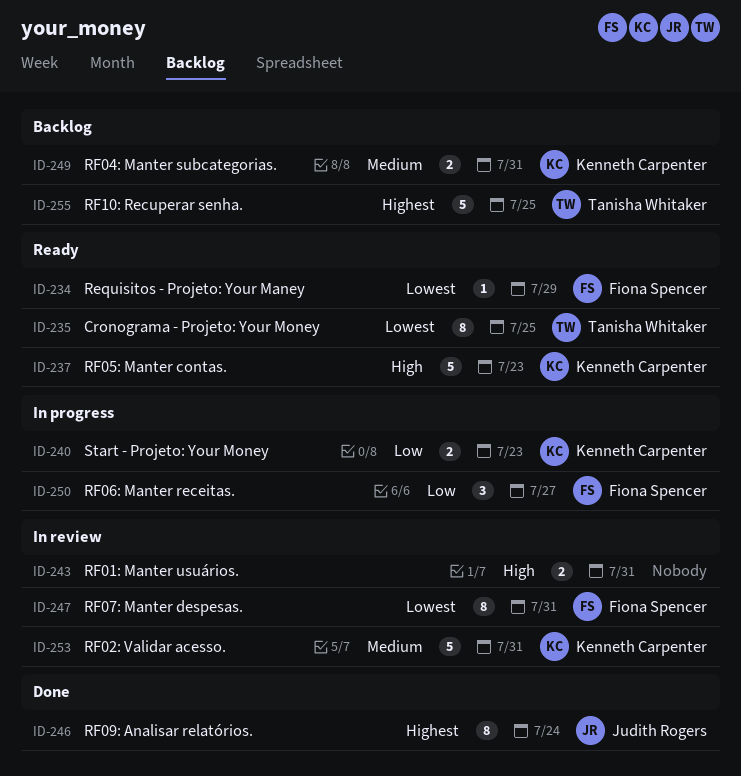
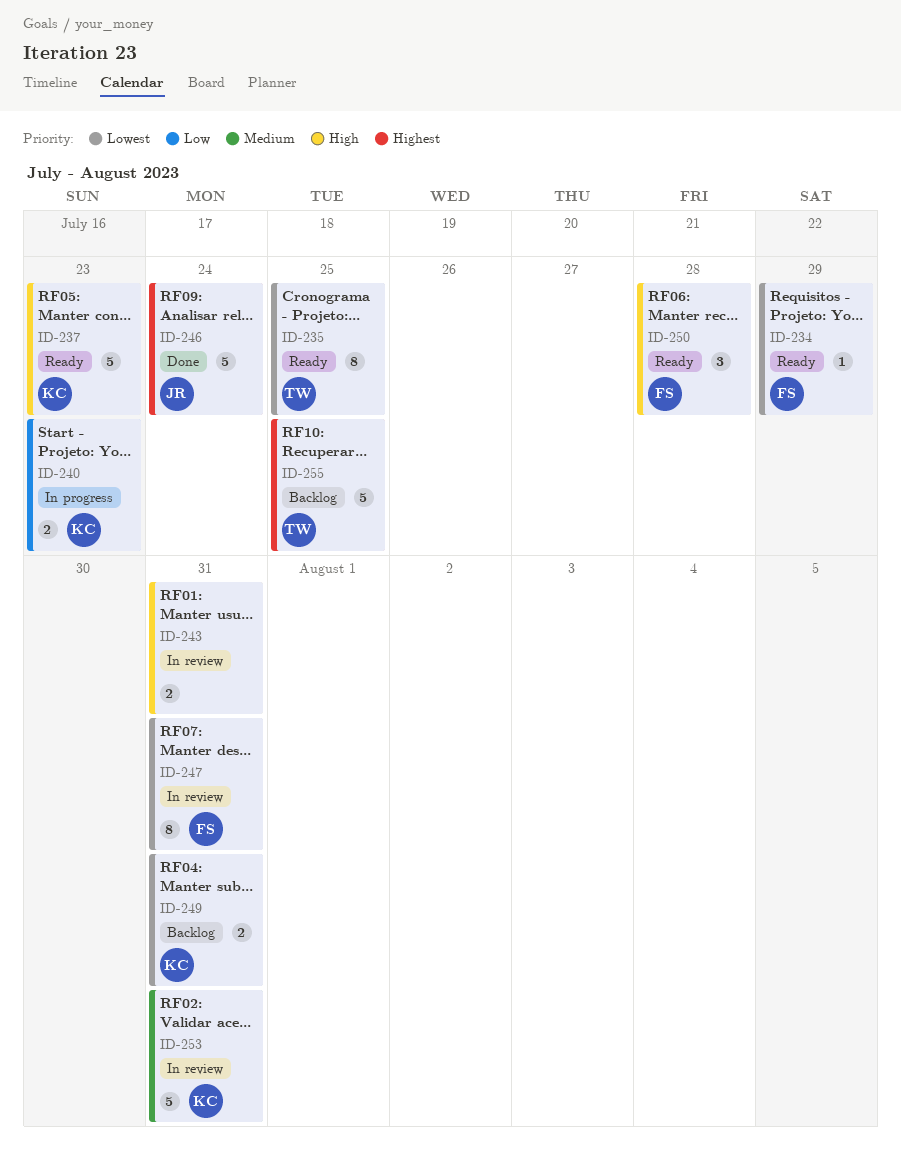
ID-246, estimate: 8 -> 5
ID-249, priority: Medium -> Lowest
ID-250, status: In progress -> Ready
ID-250, priority: Low -> High
ID-250, due: Jul 27 -> Jul 28

